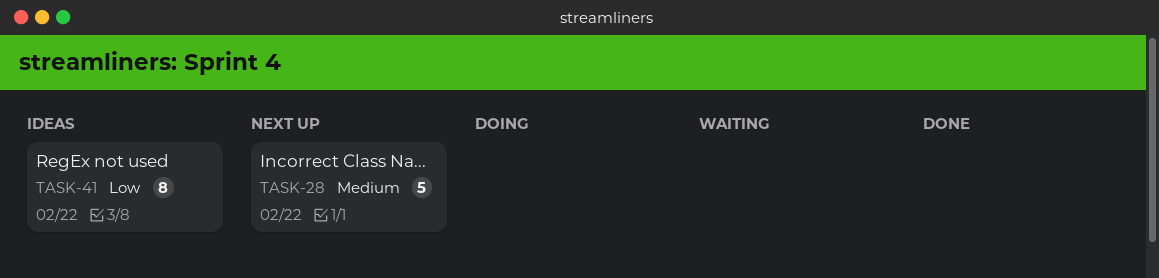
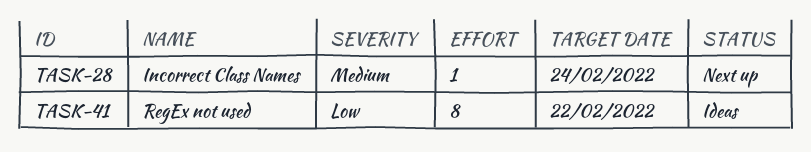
TASK-28, estimate: 5 -> 1
TASK-28, due: Feb 22 -> Feb 24

